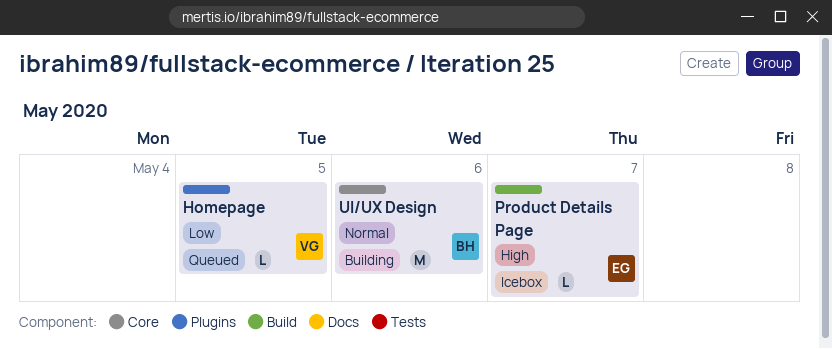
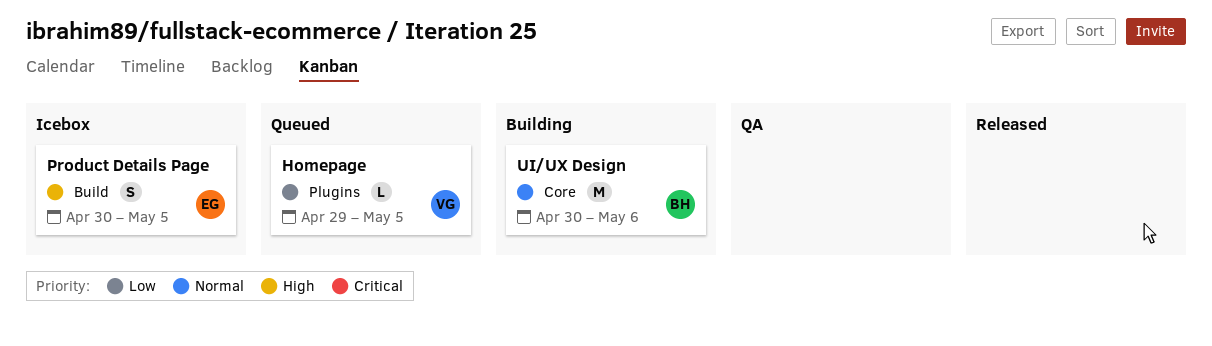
Product Details Page, estimate: L -> S
Product Details Page, due: May 7 -> May 5

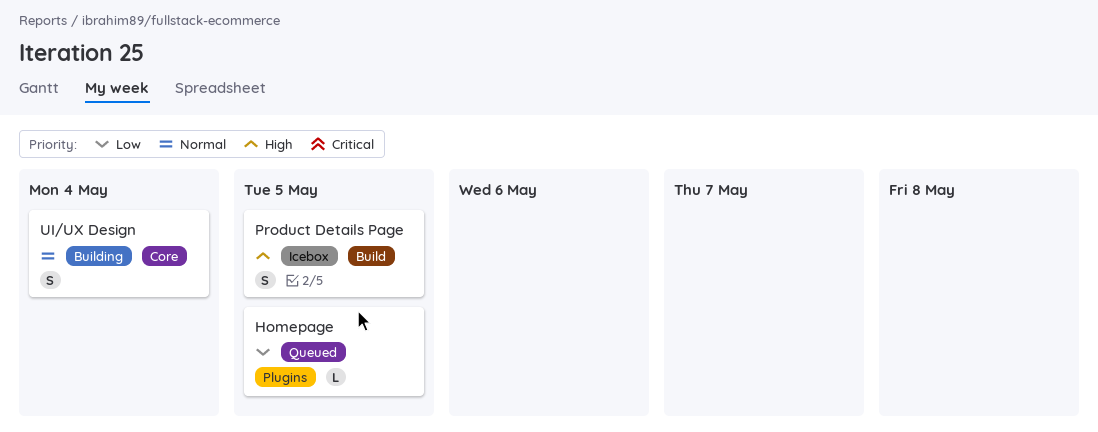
UI/UX Design, estimate: M -> S
UI/UX Design, due: May 6 -> May 4

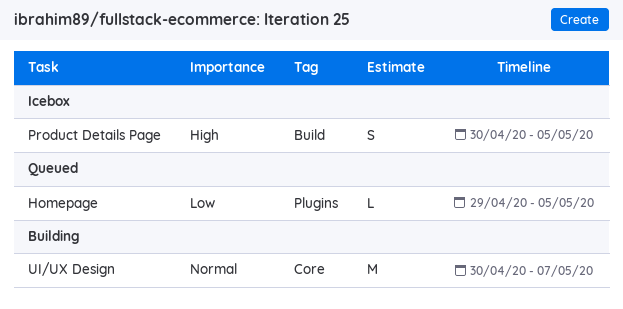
UI/UX Design, estimate: S -> M
UI/UX Design, due: May 4 -> May 7

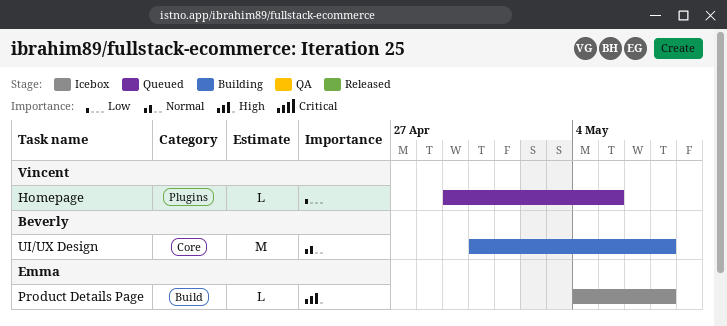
Product Details Page, estimate: S -> L
Product Details Page, start: Apr 30 -> May 4
Product Details Page, due: May 5 -> May 7

